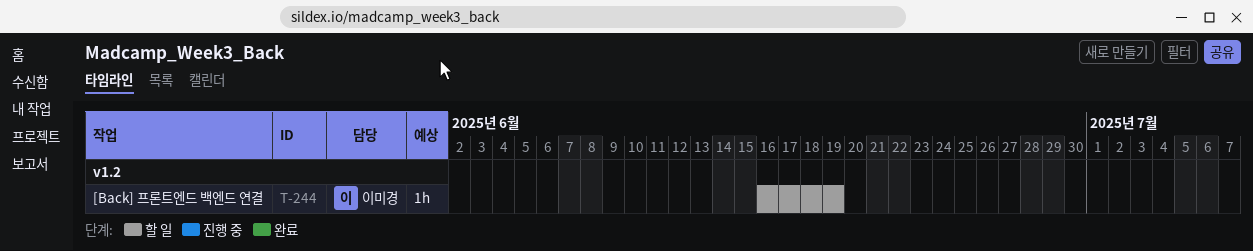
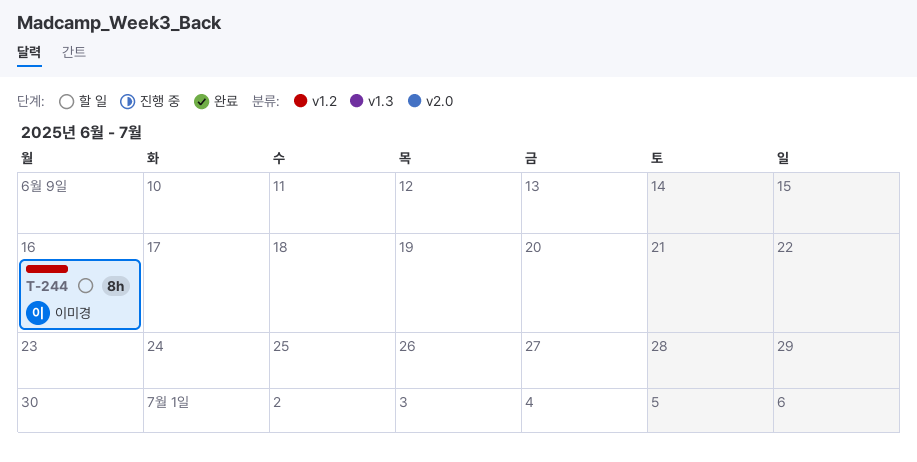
T-244, estimate: 1h -> 8h
T-244, due: Jun 19 -> Jun 16

